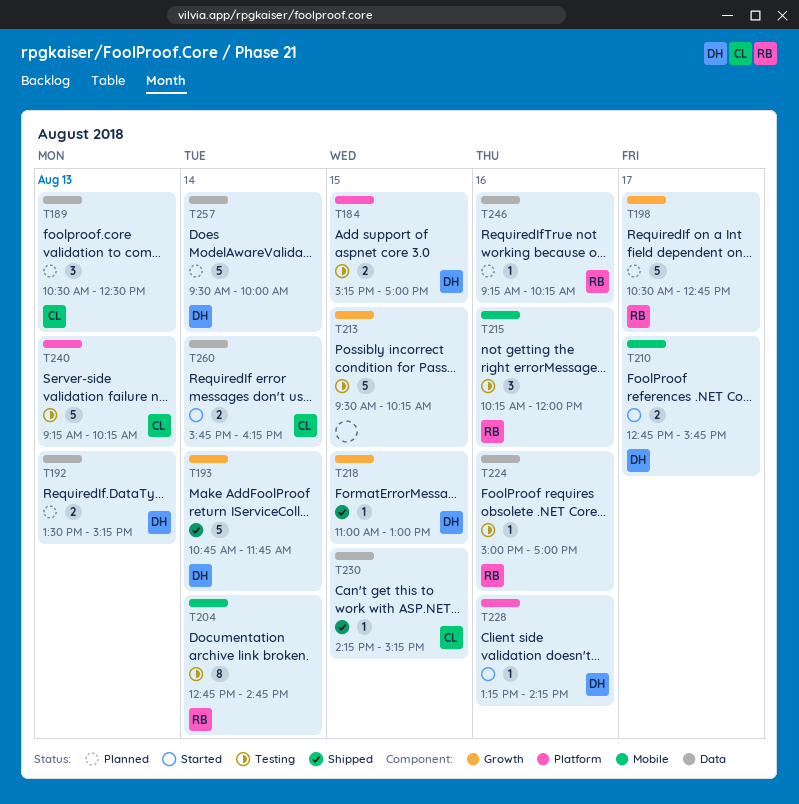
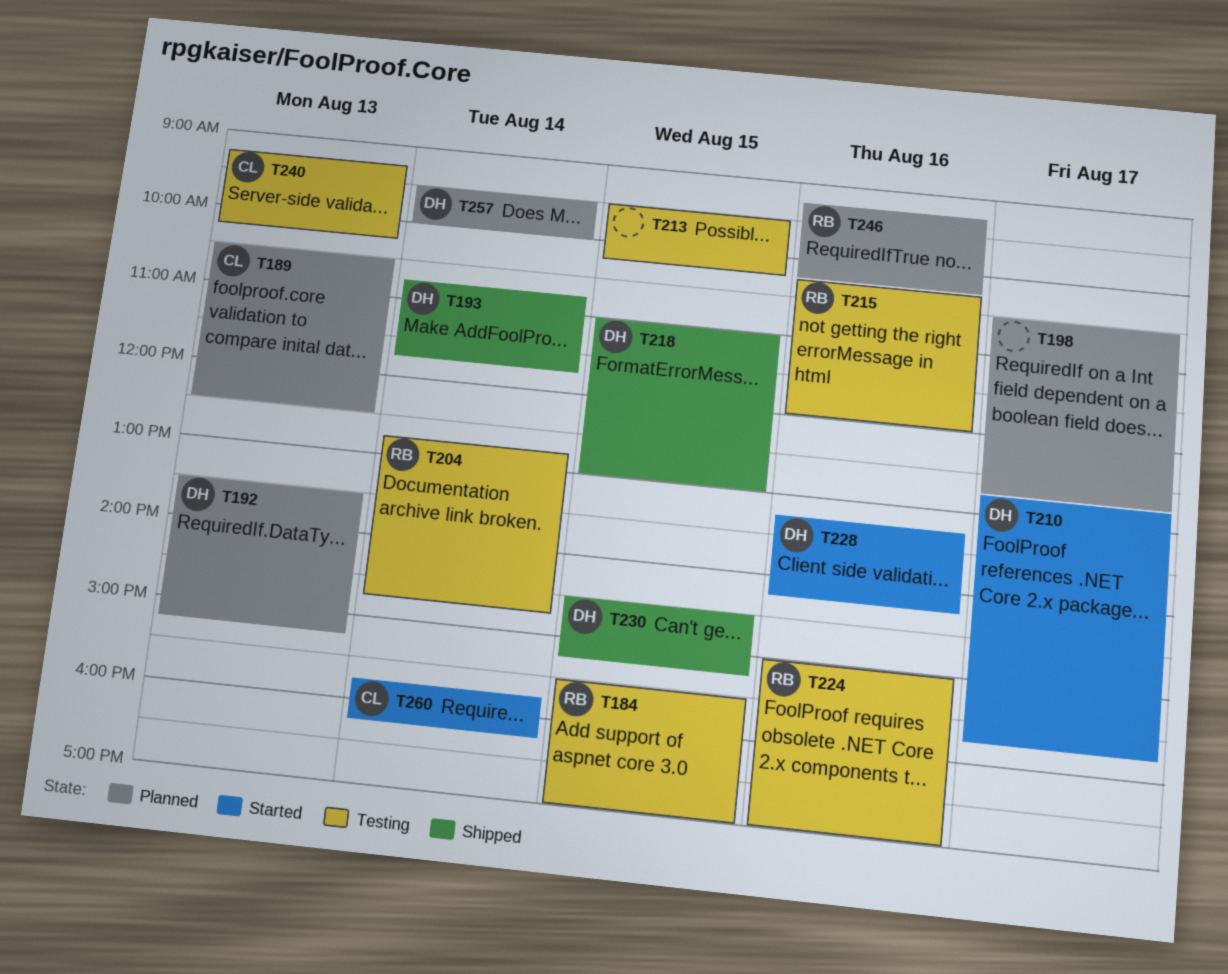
T184, owner: DH -> RB
T184, begins: 15:15 -> 15:30
T198, owner: RB -> none
T230, owner: CL -> DH
T230, begins: 14:15 -> 14:30

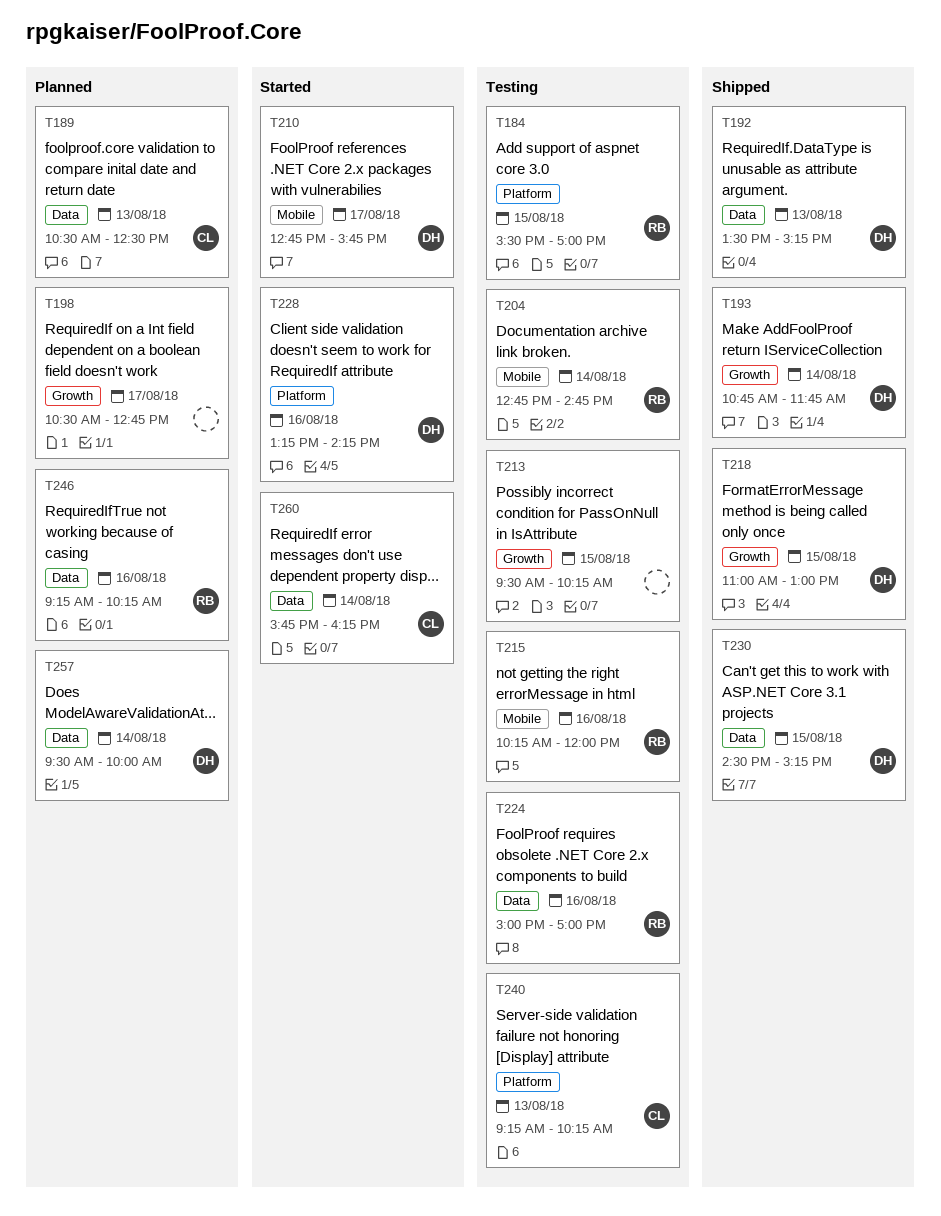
T192, status: Planned -> Shipped

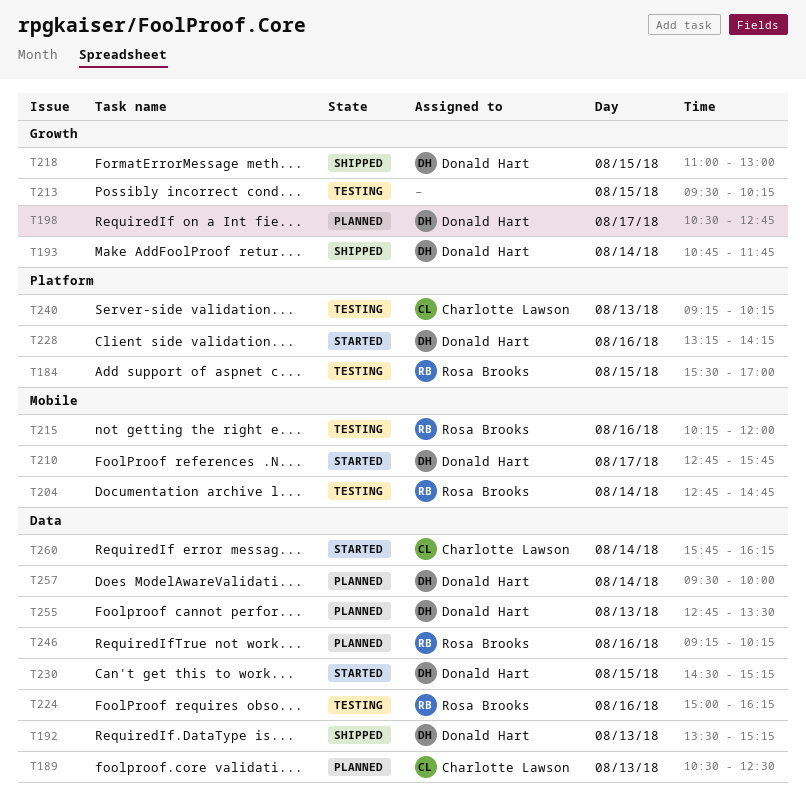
T198, owner: none -> Donald Hart
T224, ends: 17:00 -> 16:15
T230, status: Shipped -> Started
T255: none -> present

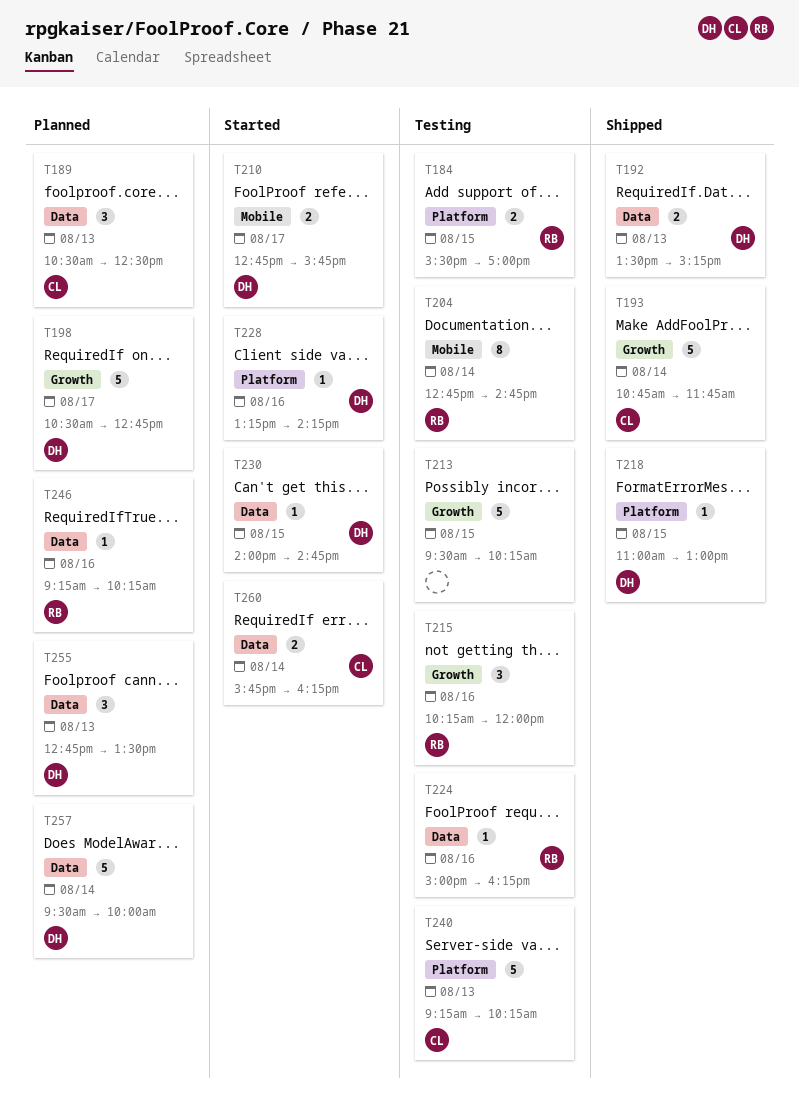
T193, owner: Donald Hart -> Charlotte Lawson
T215, label: Mobile -> Growth
T218, label: Growth -> Platform
T230, begins: 14:30 -> 14:00
T230, ends: 15:15 -> 14:45

